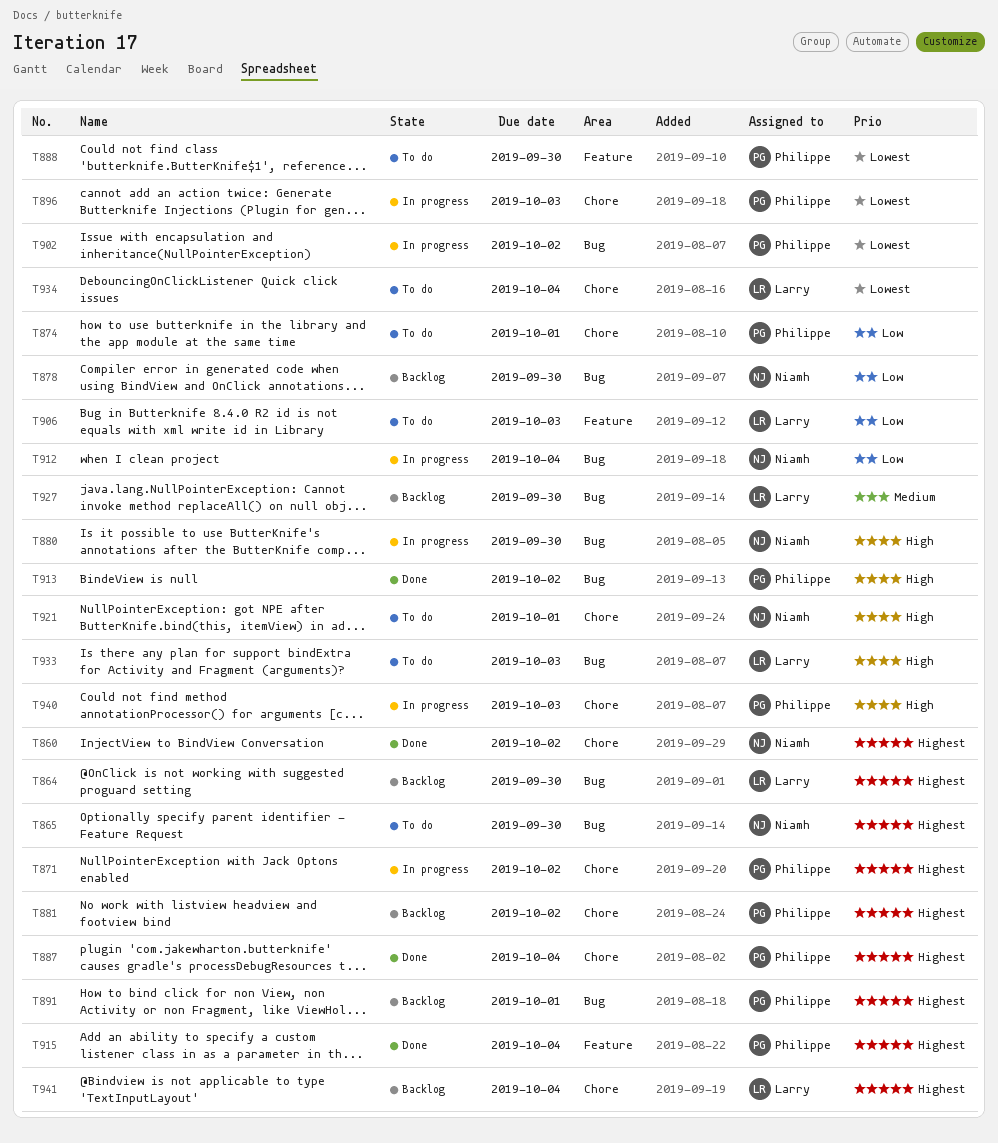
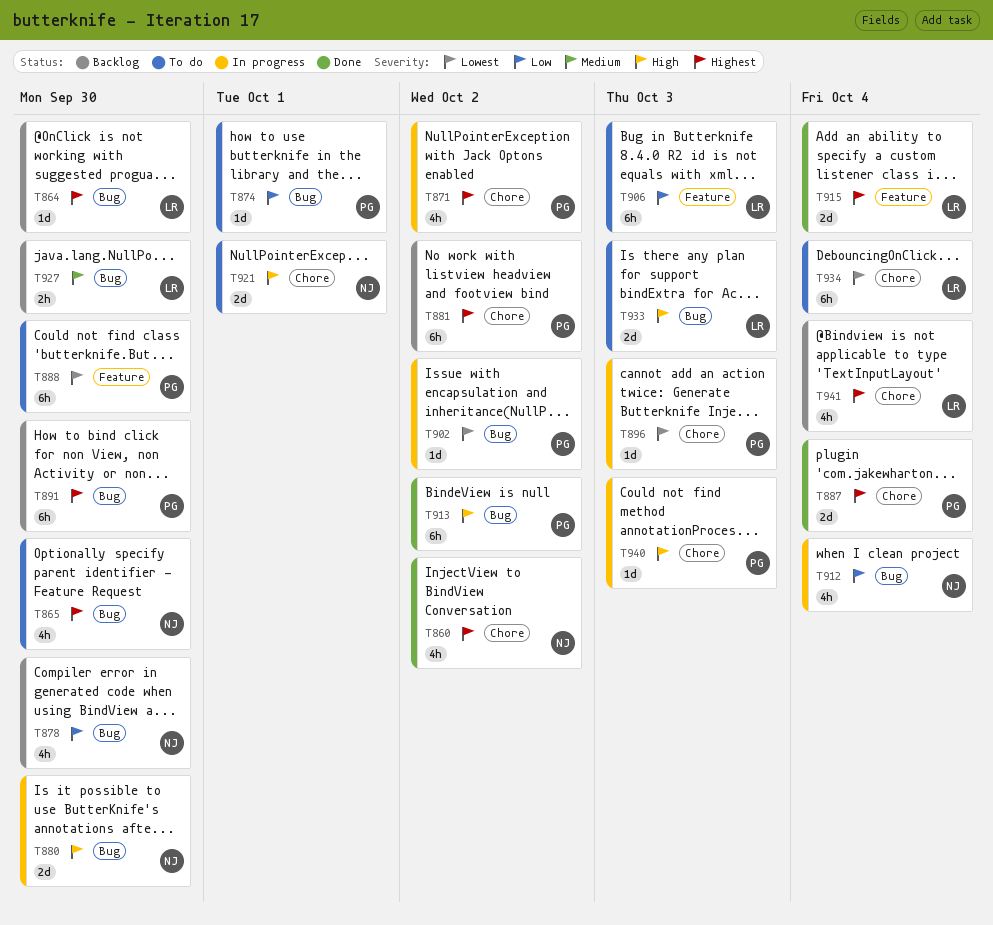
T874, label: Chore -> Bug
T891, due: Oct 1 -> Sep 30
T915, owner: Philippe -> Larry

